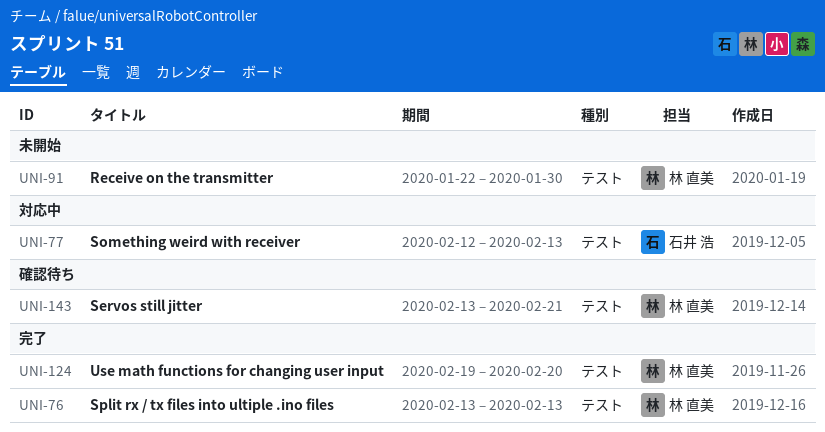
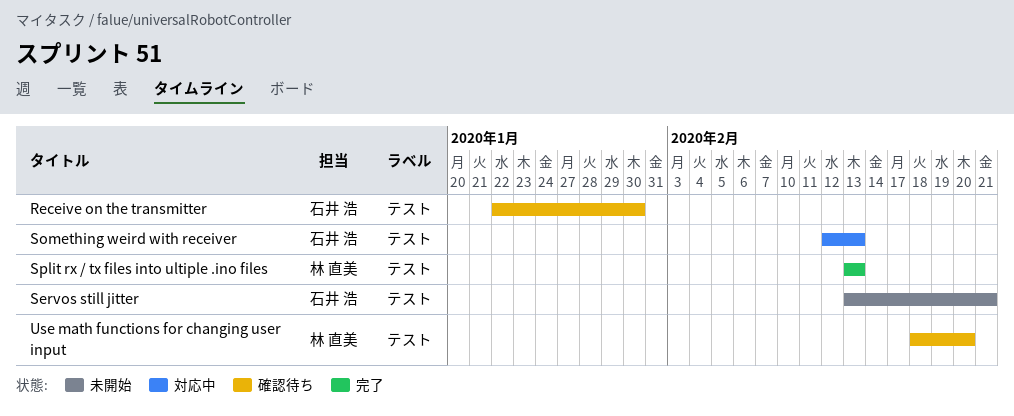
Receive on the transmitter, status: 未開始 -> 確認待ち
Receive on the transmitter, owner: 林 直美 -> 石井 浩
Servos still jitter, status: 確認待ち -> 未開始
Servos still jitter, owner: 林 直美 -> 石井 浩
Use math functions for changing user input, status: 完了 -> 確認待ち
Use math functions for changing user input, start: Feb 19 -> Feb 18

